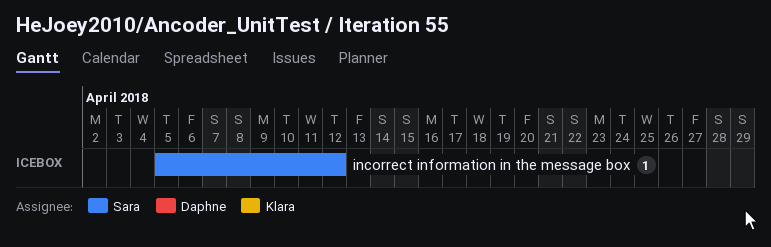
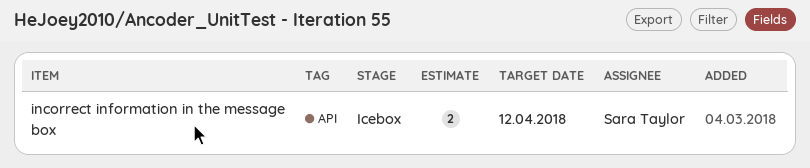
incorrect information in the message box, estimate: 1 -> 2

